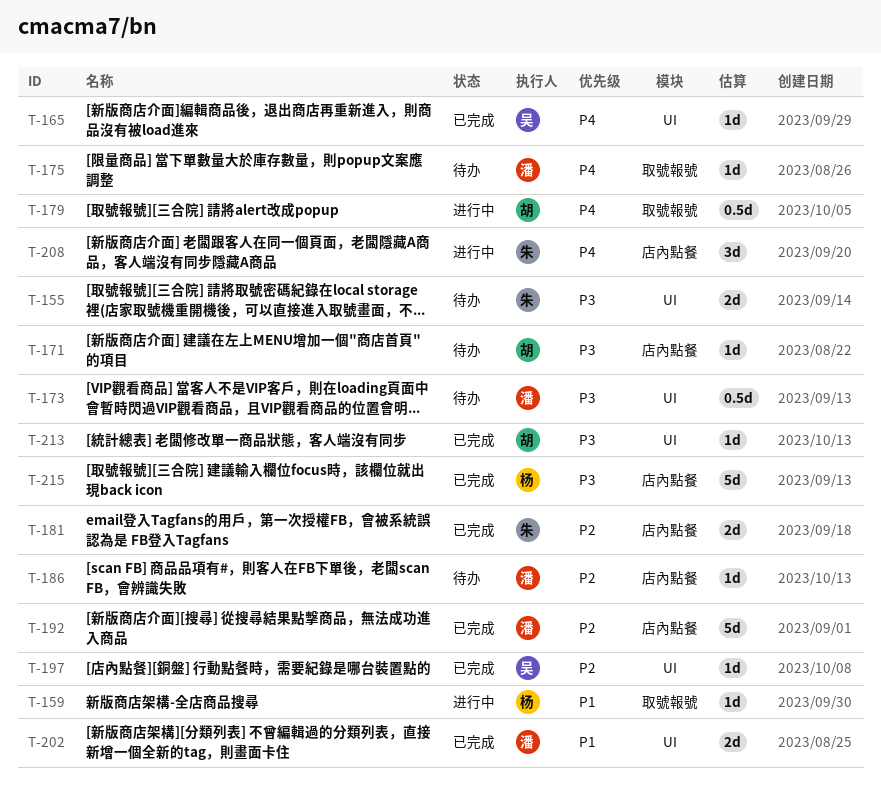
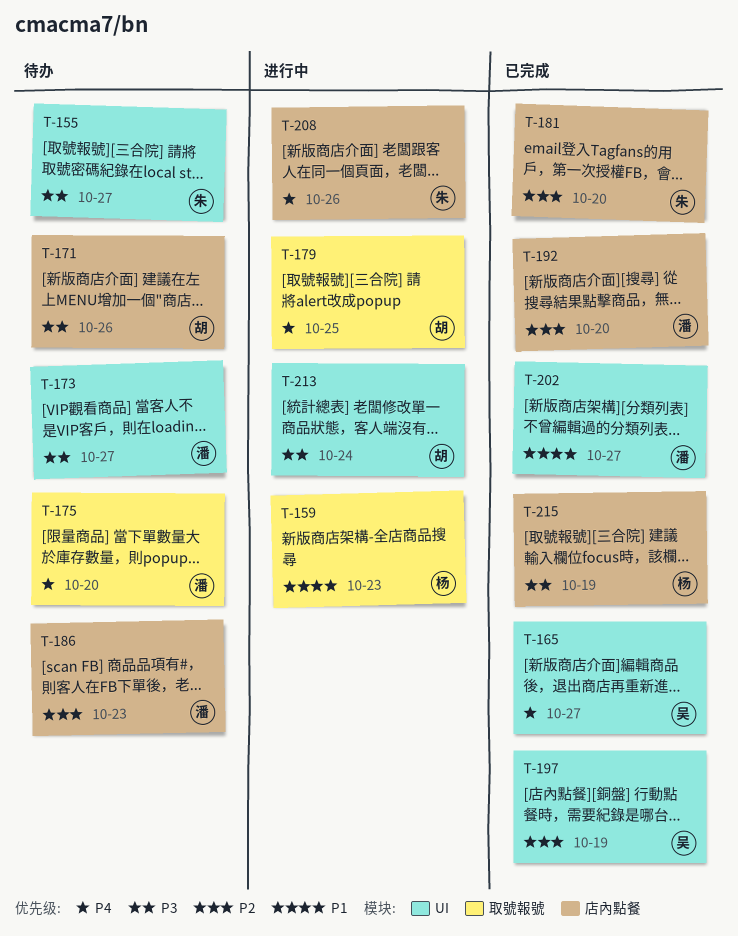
T-213, status: 已完成 -> 进行中

